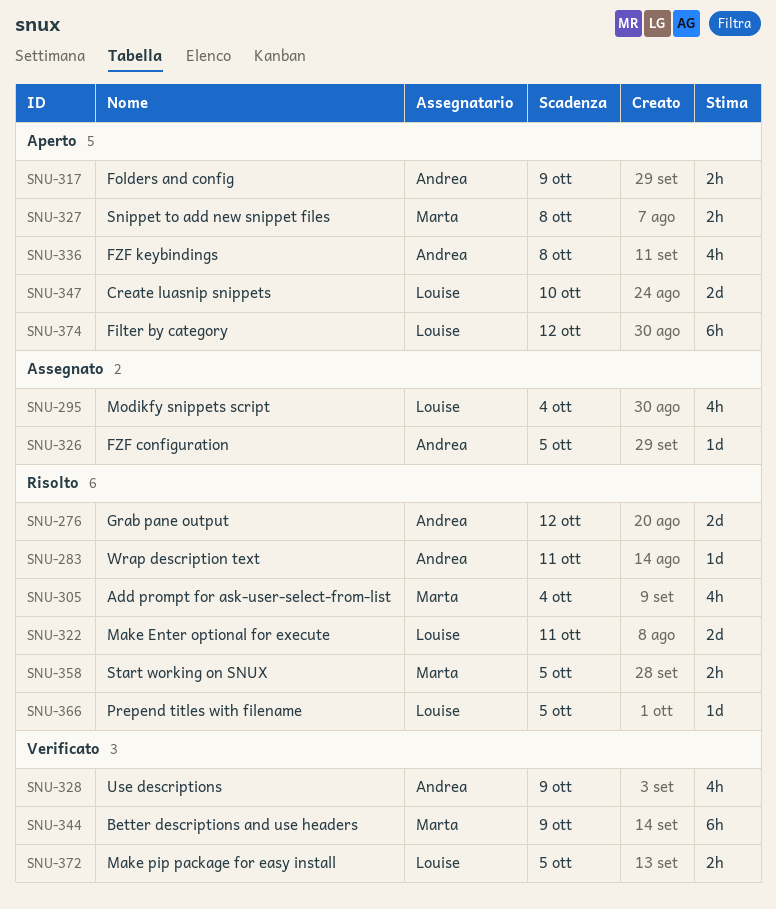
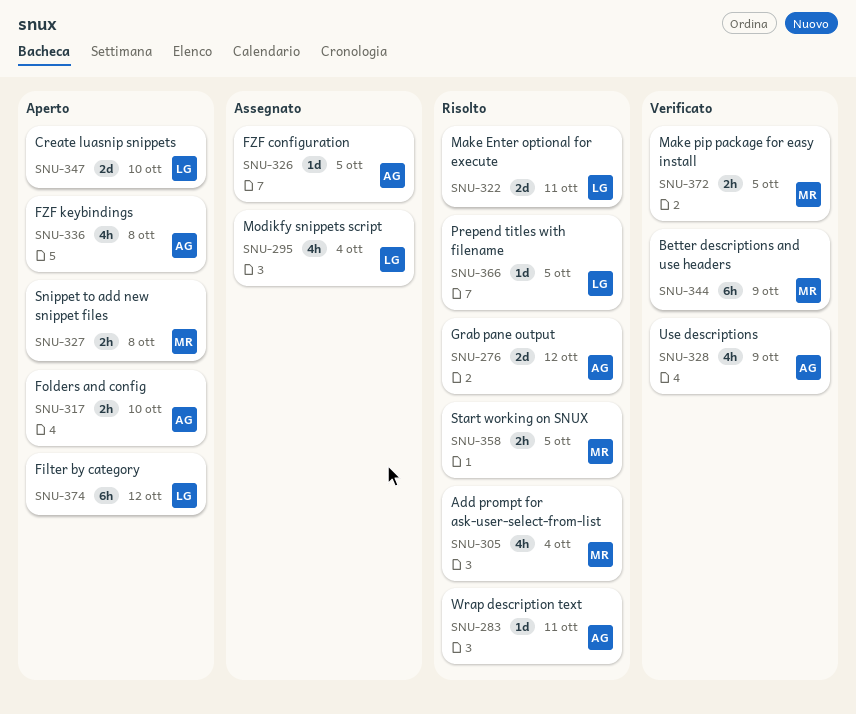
SNU-317, due: Oct 9 -> Oct 10
SNU-372, owner: Louise -> Marta

